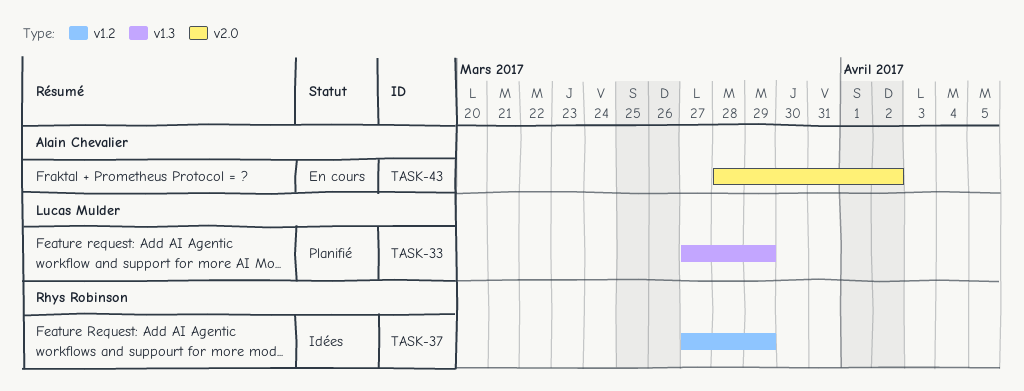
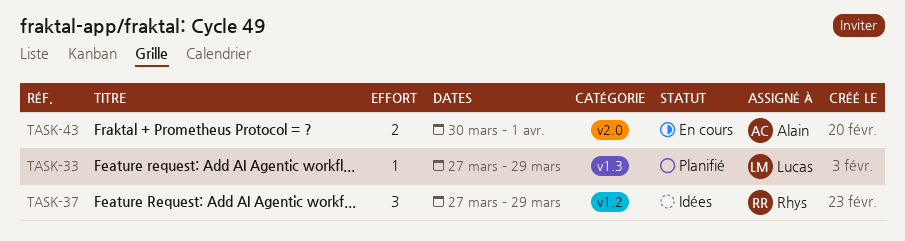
TASK-43, start: Mar 28 -> Mar 30
TASK-43, due: Apr 2 -> Apr 1

